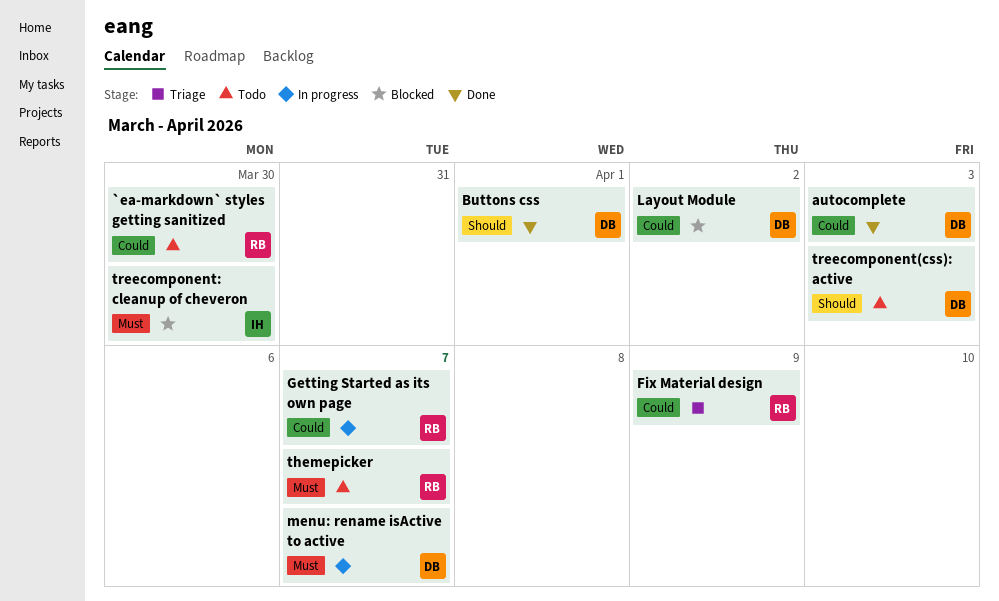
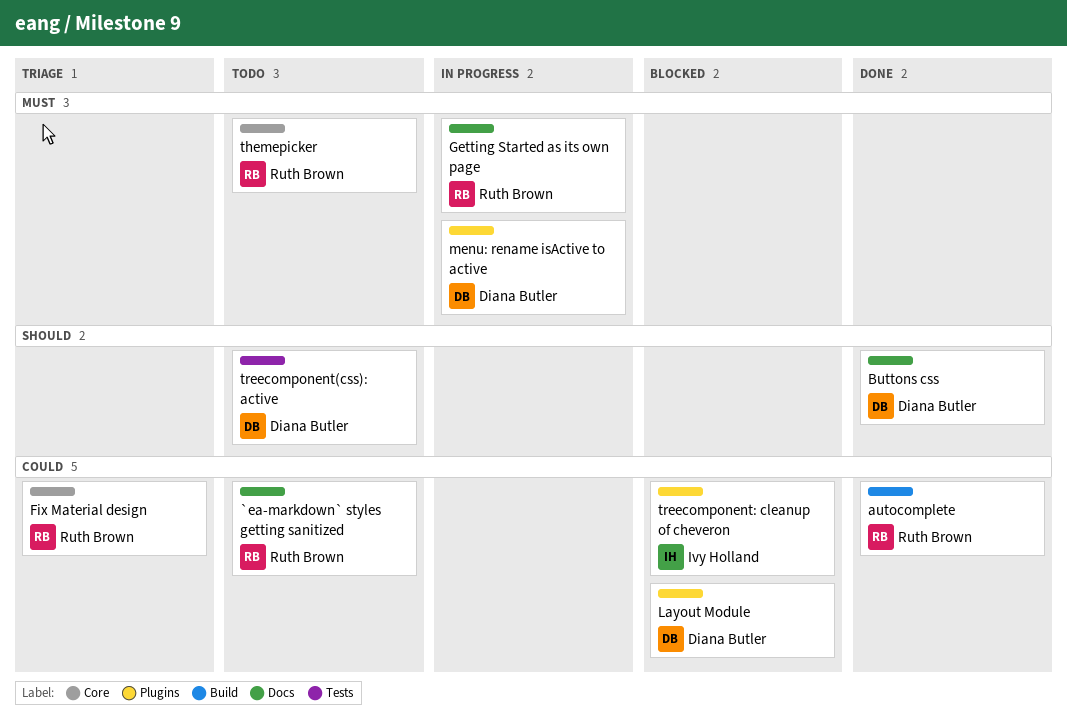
autocomplete, owner: Diana Butler -> Ruth Brown
Getting Started as its own page, priority: Could -> Must
treecomponent: cleanup of cheveron, priority: Must -> Could

